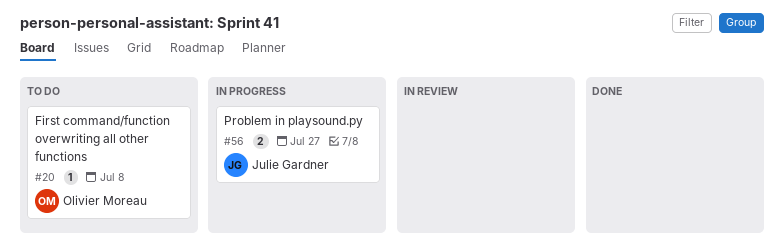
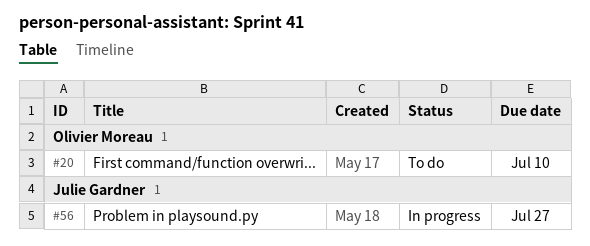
#20, due: Jul 8 -> Jul 10

